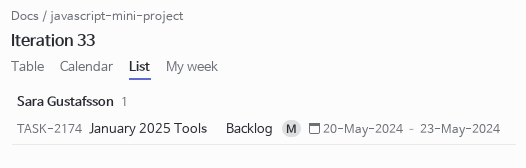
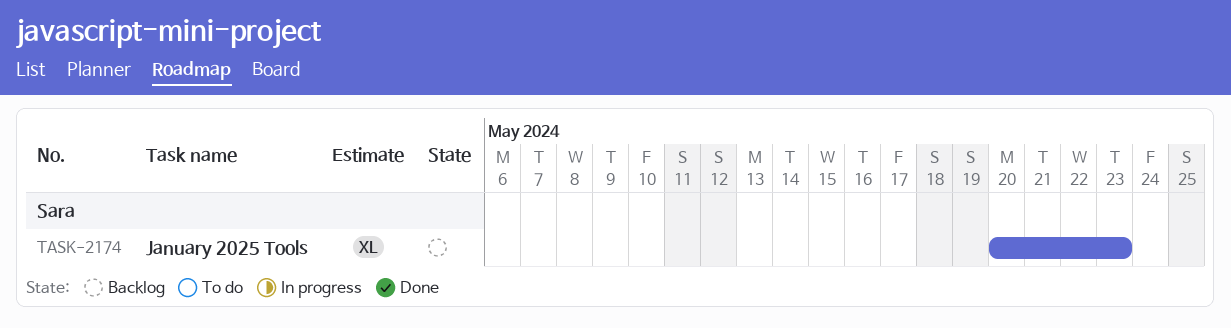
TASK-2174, estimate: M -> XL

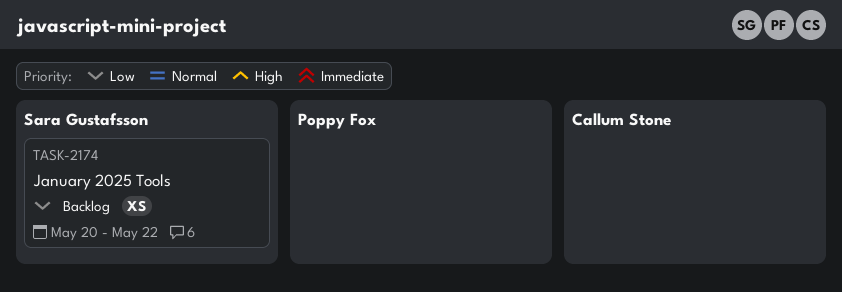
TASK-2174, estimate: XL -> XS
TASK-2174, due: May 23 -> May 22

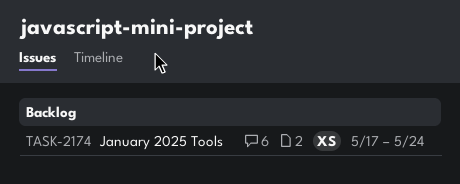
TASK-2174, start: May 20 -> May 17
TASK-2174, due: May 22 -> May 24

